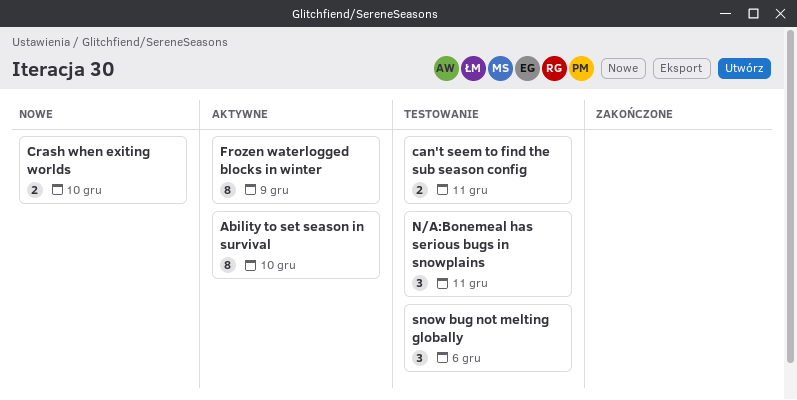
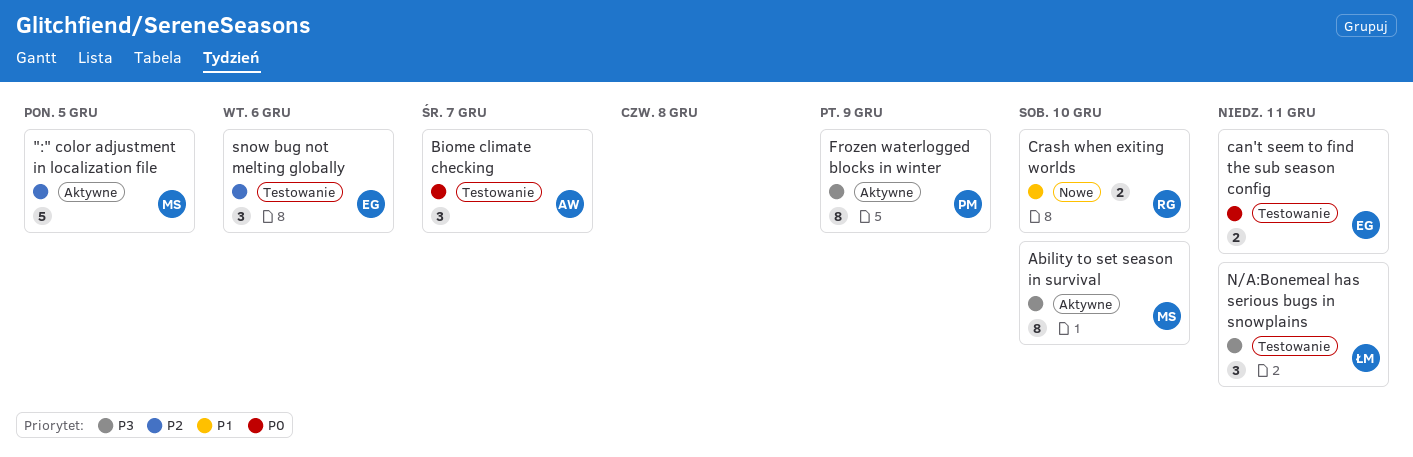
":" color adjustment in localization file: none -> present
Biome climate checking: none -> present

